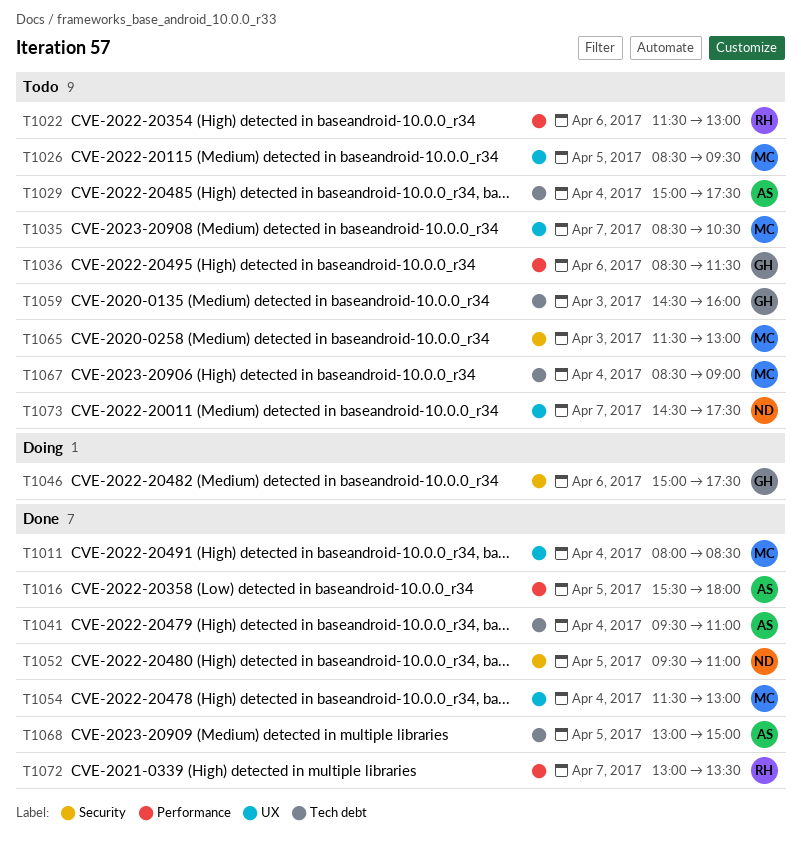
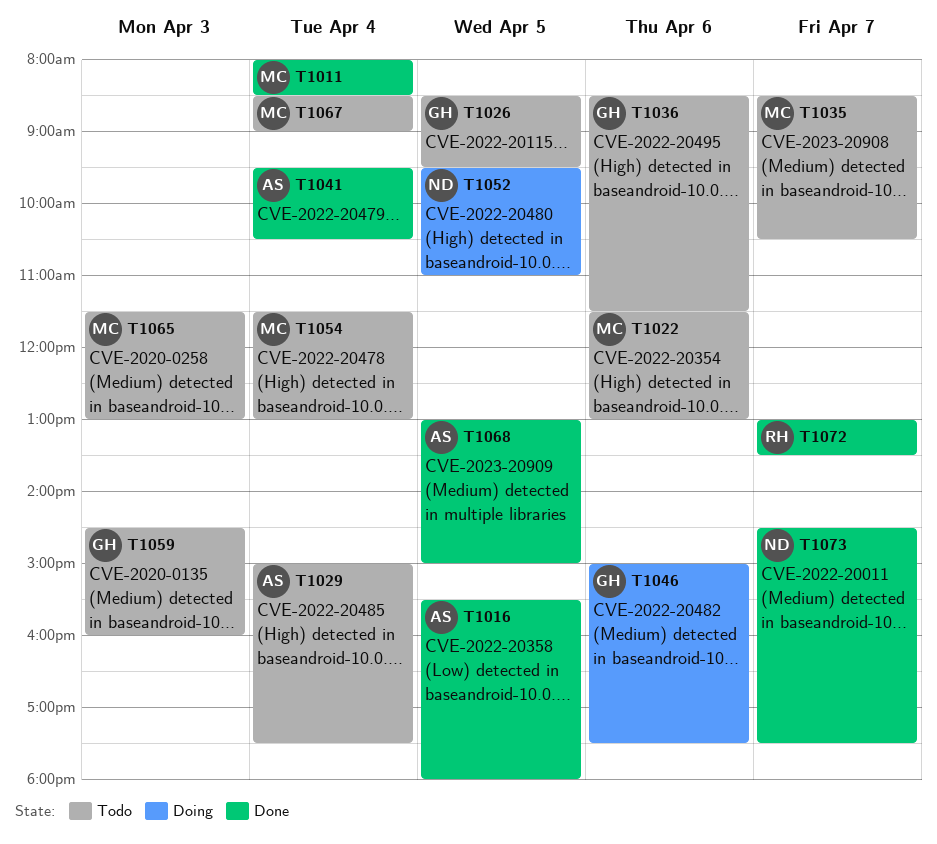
T1022, owner: RH -> MC
T1026, owner: MC -> GH
T1041, ends: 11:00 -> 10:30
T1052, status: Done -> Doing
T1054, status: Done -> Todo
T1073, status: Todo -> Done

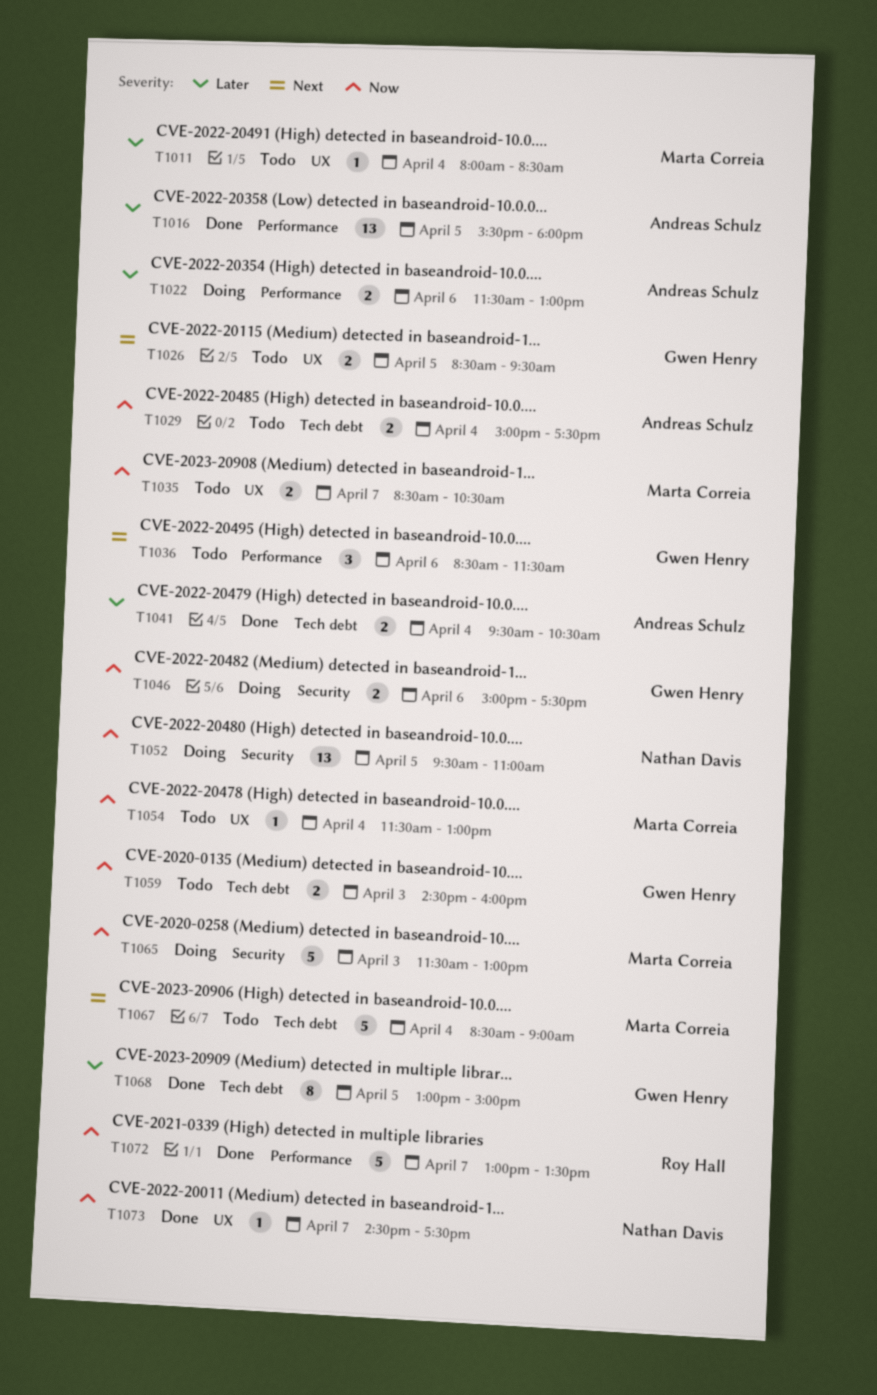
T1011, status: Done -> Todo
T1022, status: Todo -> Doing
T1022, owner: Marta Correia -> Andreas Schulz
T1065, status: Todo -> Doing
T1068, owner: Andreas Schulz -> Gwen Henry

